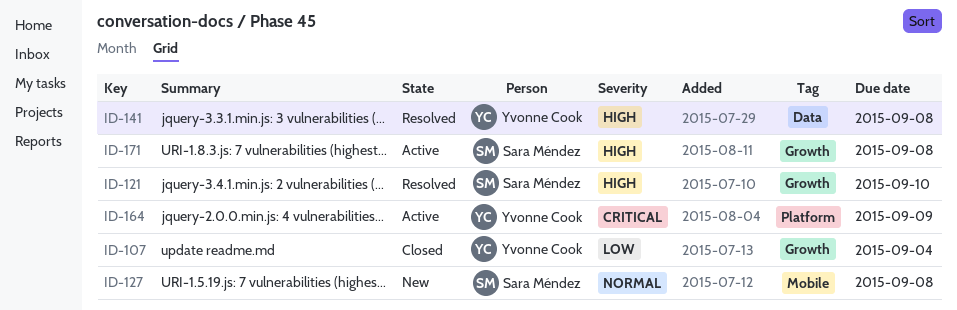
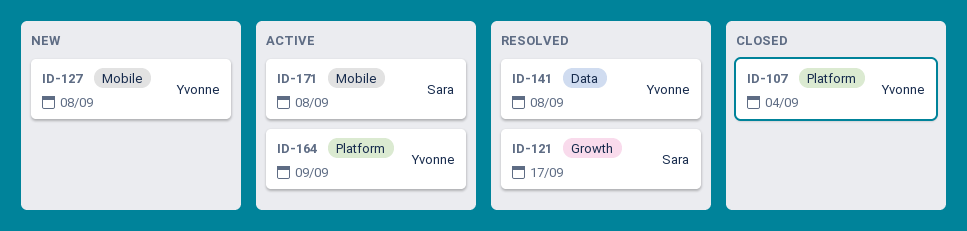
ID-107, label: Growth -> Platform
ID-121, due: Sep 10 -> Sep 17
ID-127, owner: Sara Méndez -> Yvonne Cook
ID-171, label: Growth -> Mobile

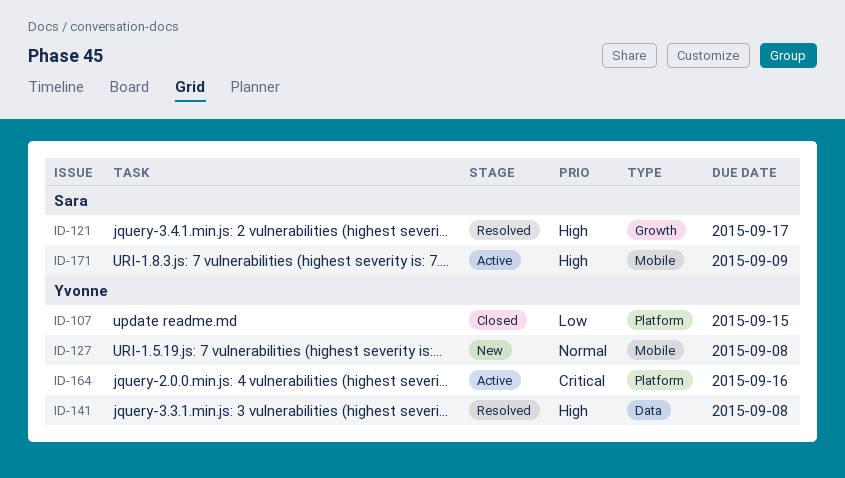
ID-107, due: Sep 4 -> Sep 15
ID-164, due: Sep 9 -> Sep 16
ID-171, due: Sep 8 -> Sep 9

